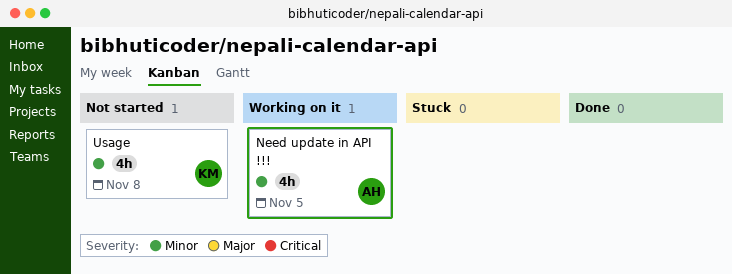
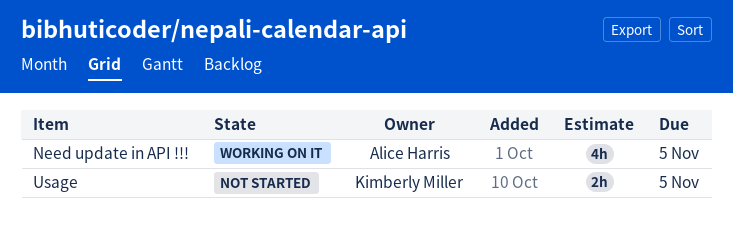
Usage, estimate: 4h -> 2h
Usage, due: Nov 8 -> Nov 5

